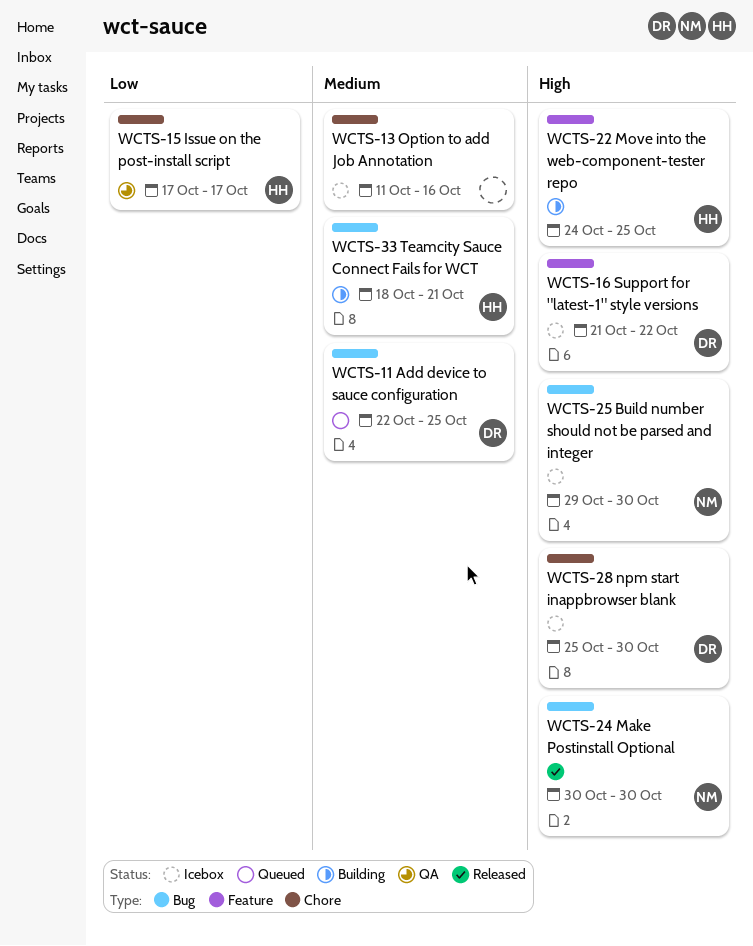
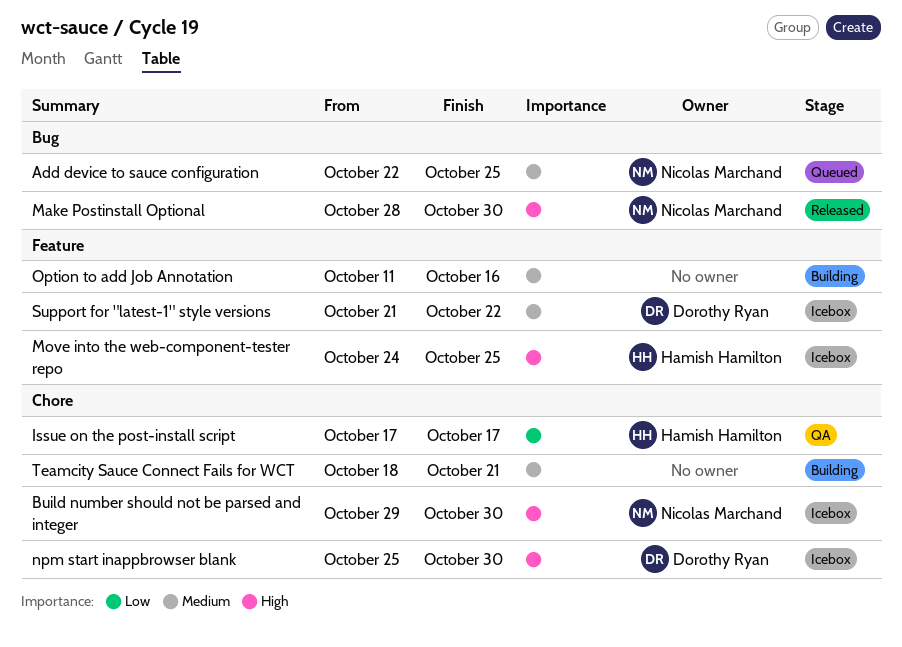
Add device to sauce configuration, owner: Dorothy Ryan -> Nicolas Marchand
Build number should not be parsed and integer, label: Bug -> Chore
Make Postinstall Optional, start: Oct 30 -> Oct 28
Move into the web-component-tester repo, status: Building -> Icebox
Option to add Job Annotation, status: Icebox -> Building
Option to add Job Annotation, label: Chore -> Feature
Support for "latest-1" style versions, priority: High -> Medium
Teamcity Sauce Connect Fails for WCT, owner: Hamish Hamilton -> none
Teamcity Sauce Connect Fails for WCT, label: Bug -> Chore

